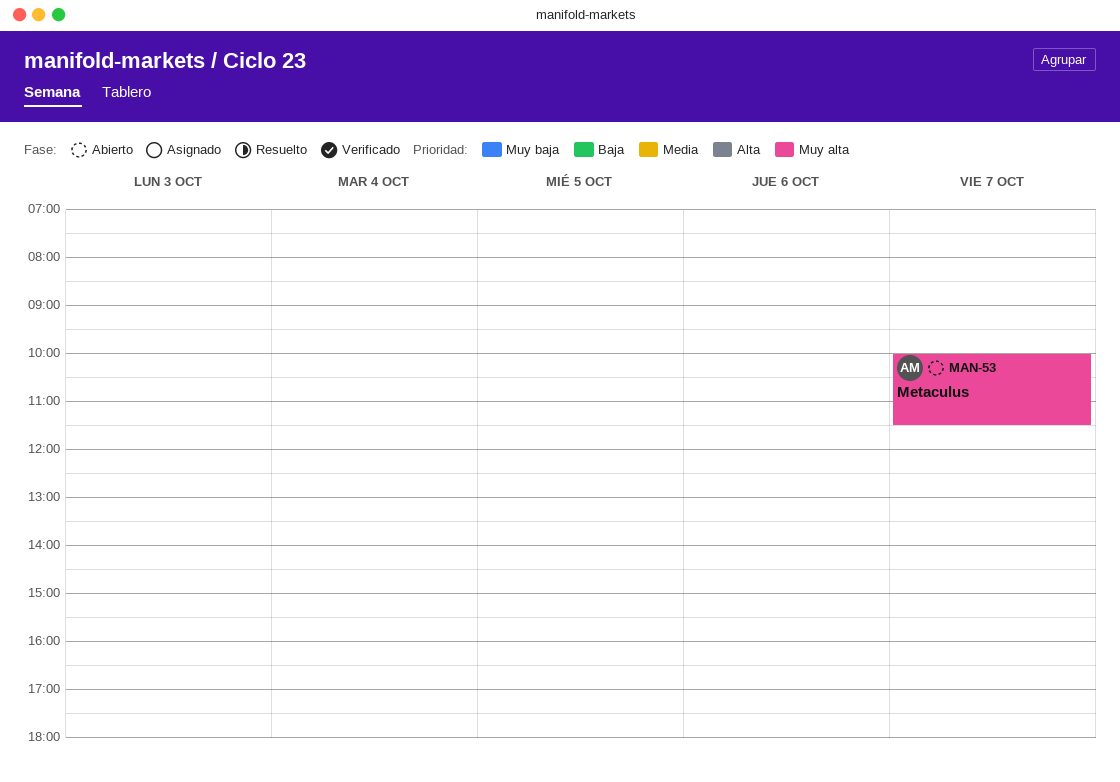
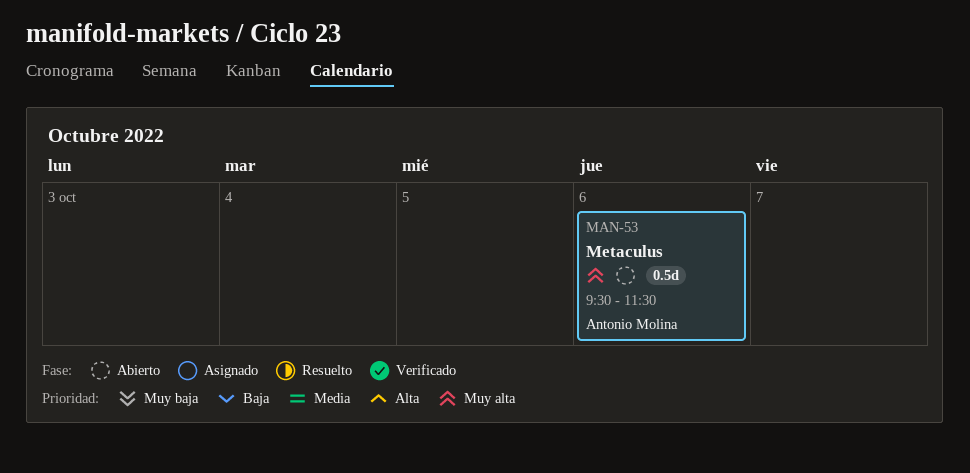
MAN-53, day: Oct 7 -> Oct 6
MAN-53, begins: 10:00 -> 09:30

